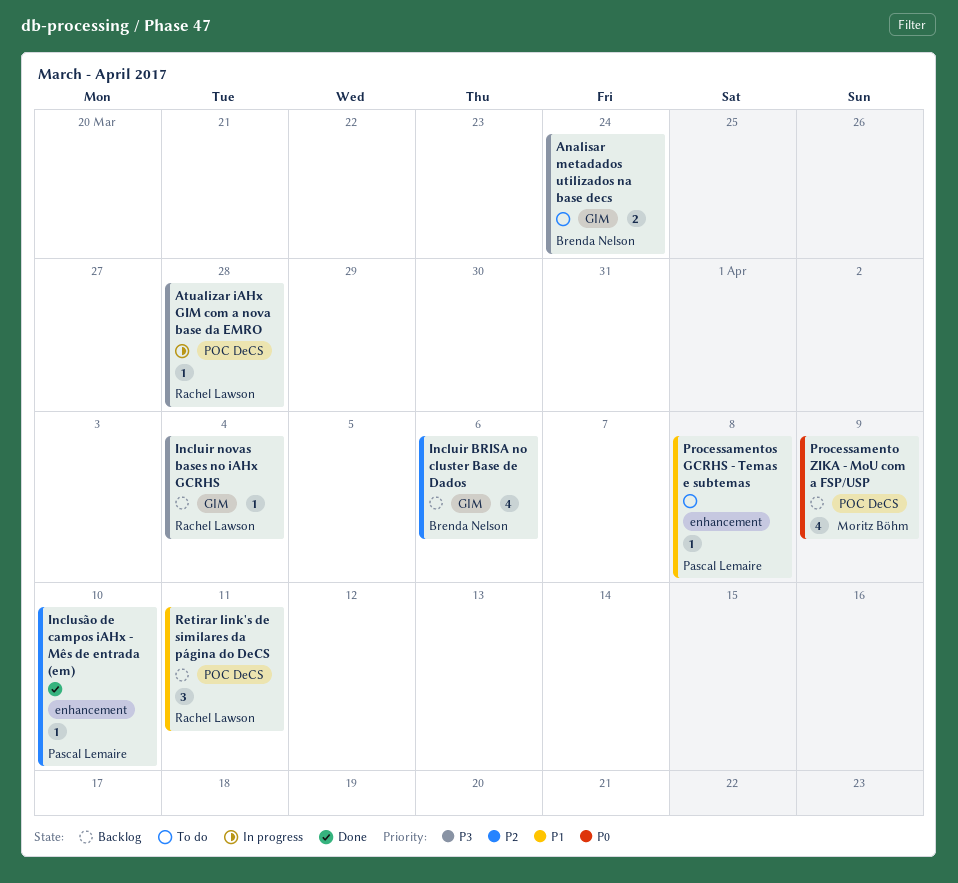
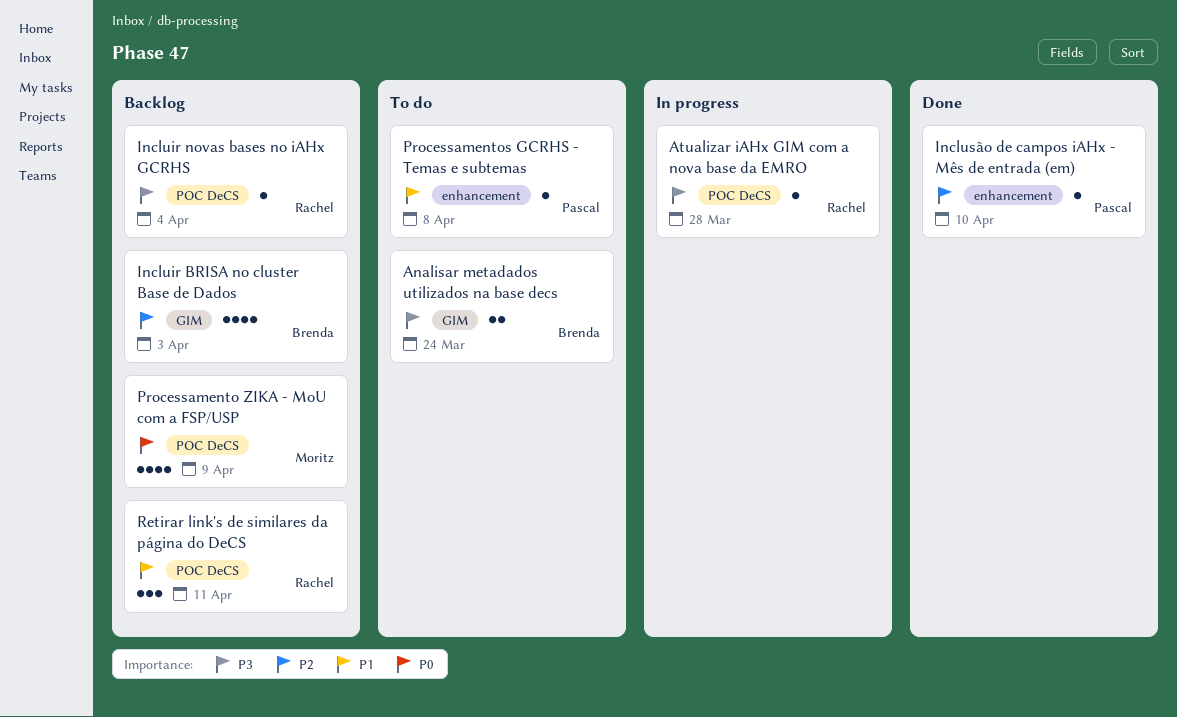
Incluir BRISA no cluster Base de Dados, due: Apr 6 -> Apr 3
Incluir novas bases no iAHx GCRHS, label: GIM -> POC DeCS

